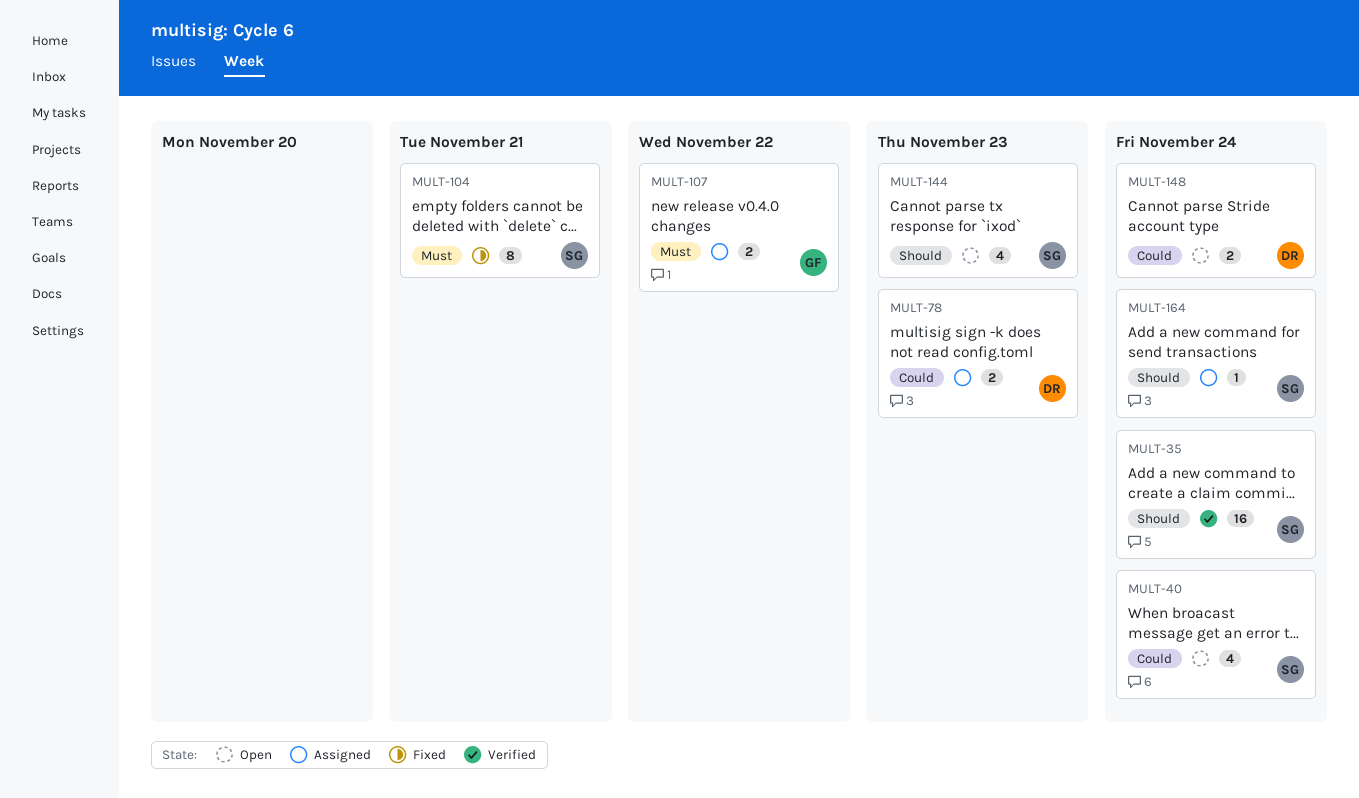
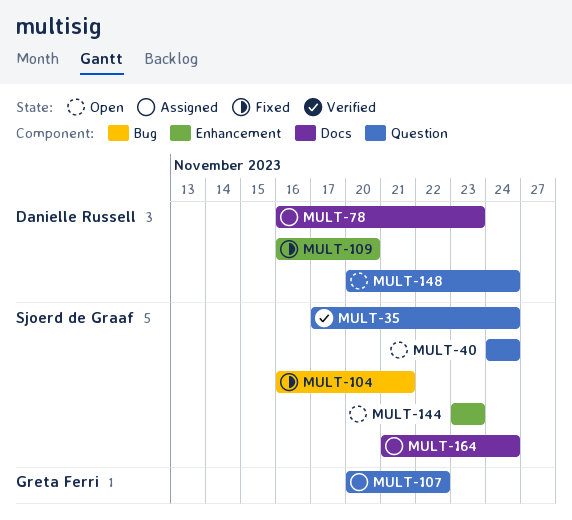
MULT-109: none -> present

